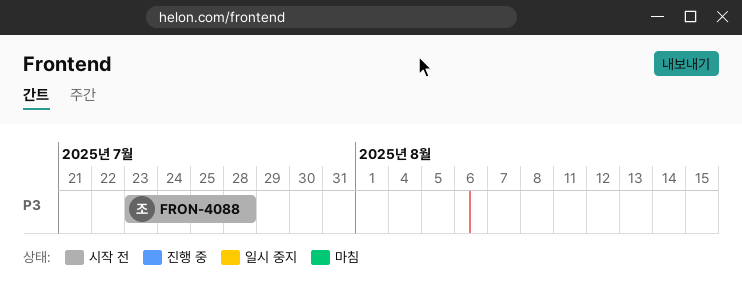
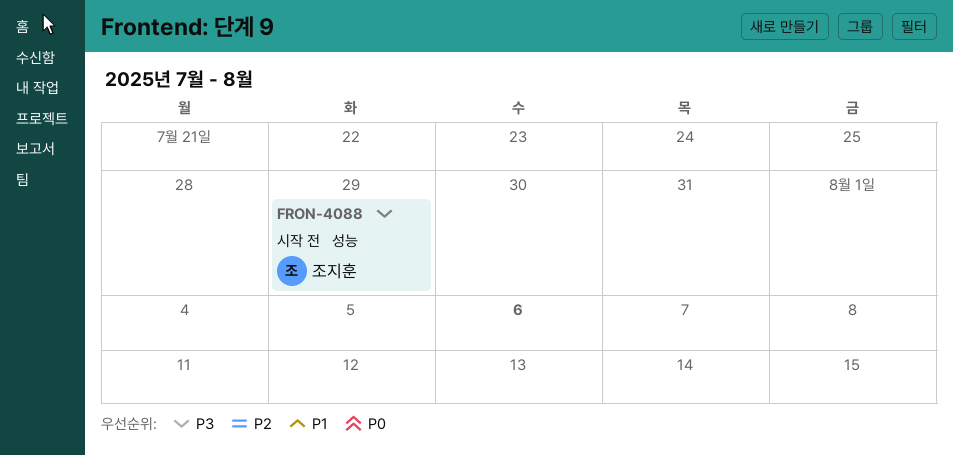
FRON-4088, due: Jul 28 -> Jul 29

